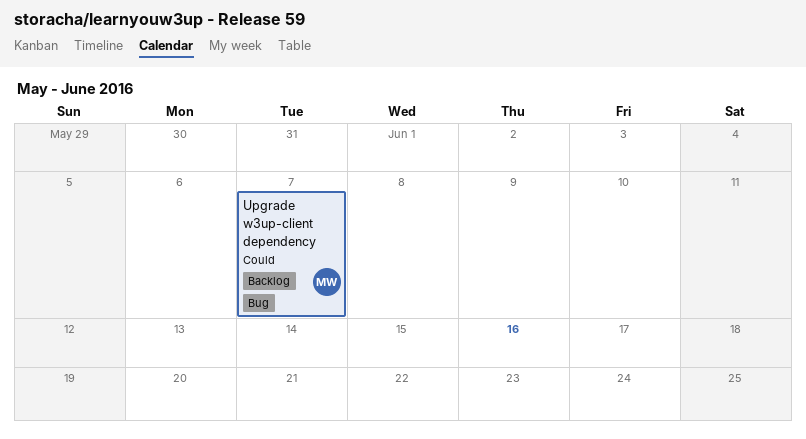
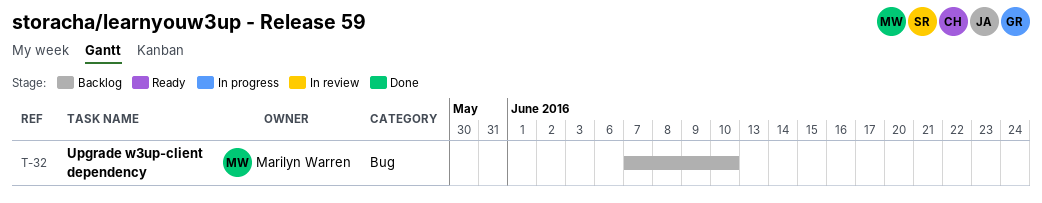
Upgrade w3up-client dependency, due: Jun 7 -> Jun 10

